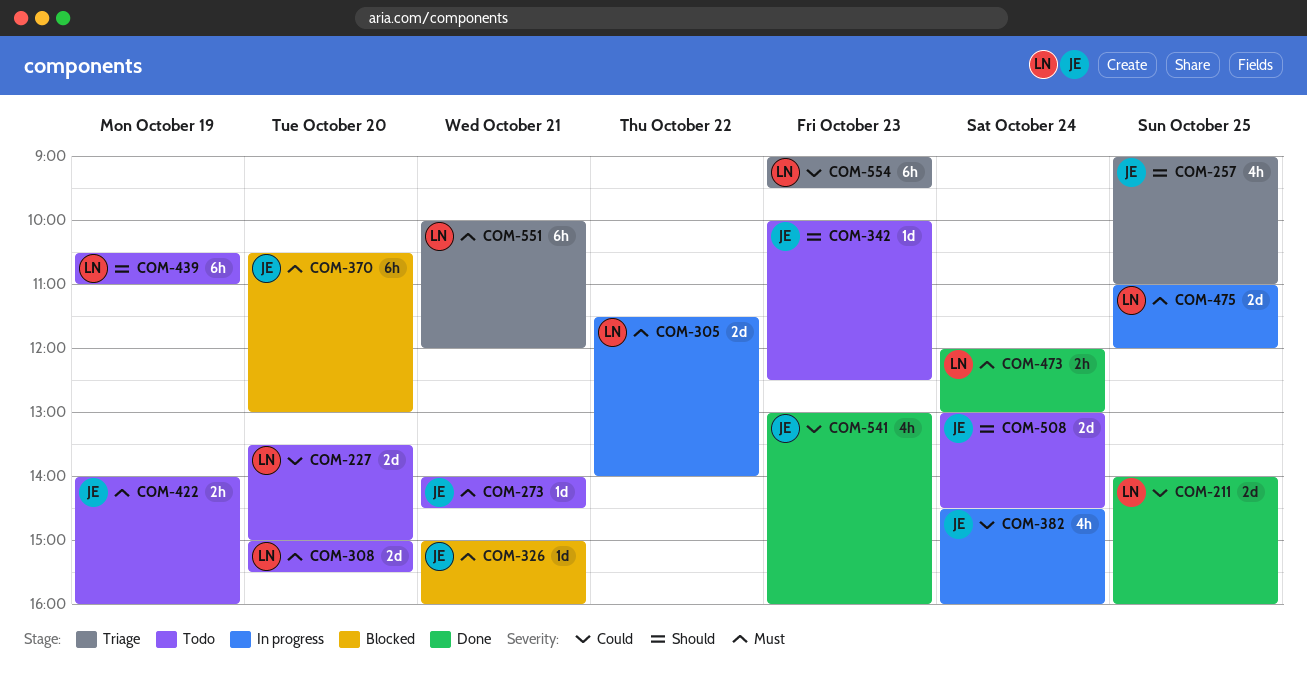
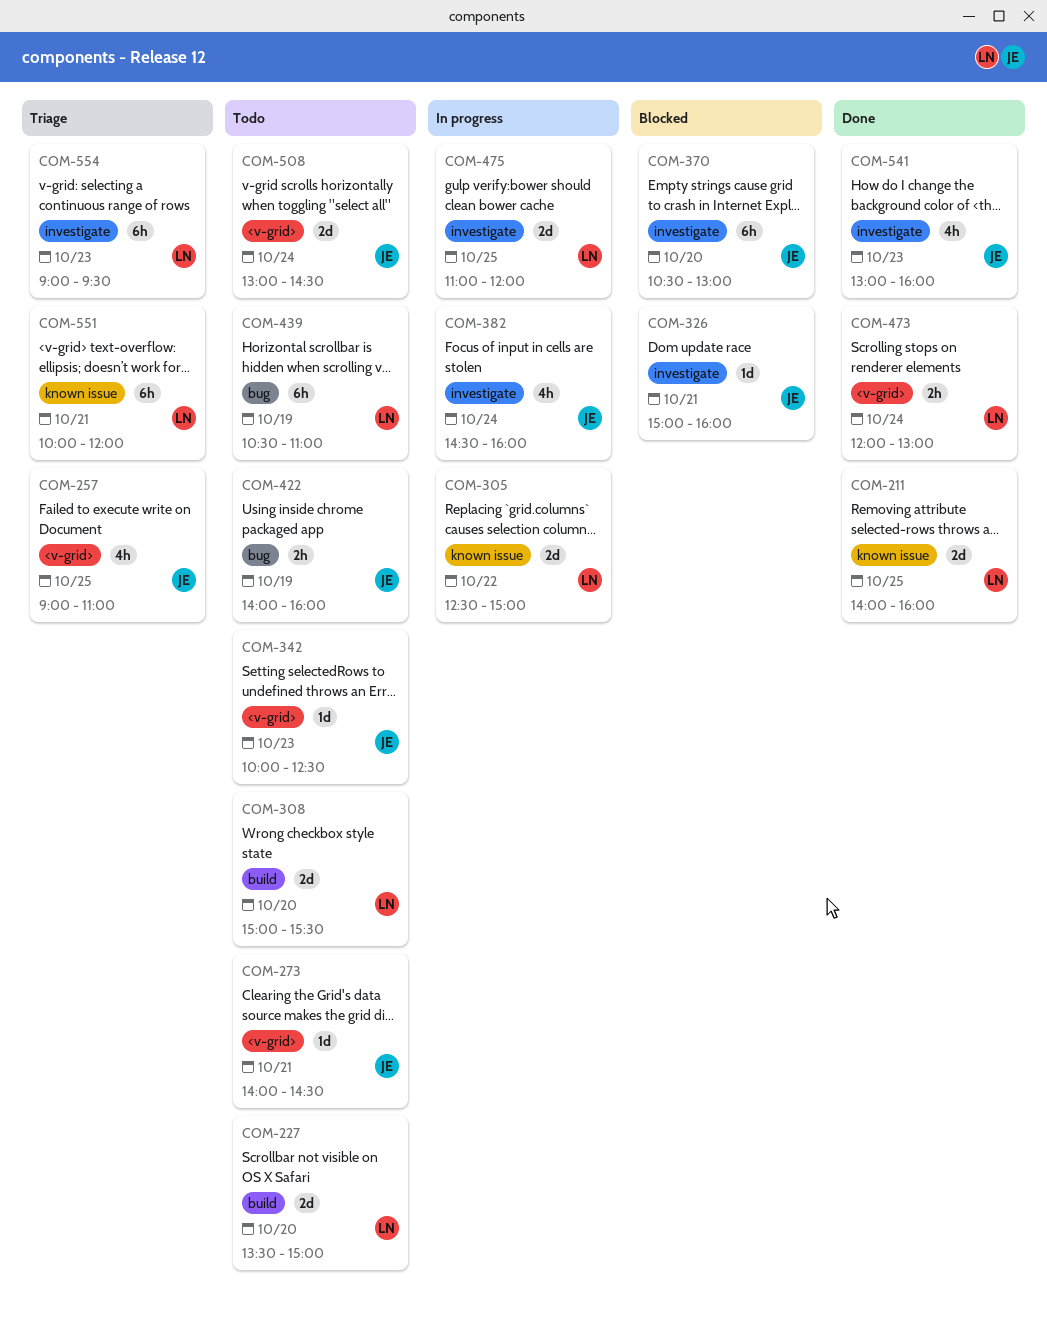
COM-305, begins: 11:30 -> 12:30
COM-305, ends: 14:00 -> 15:00

